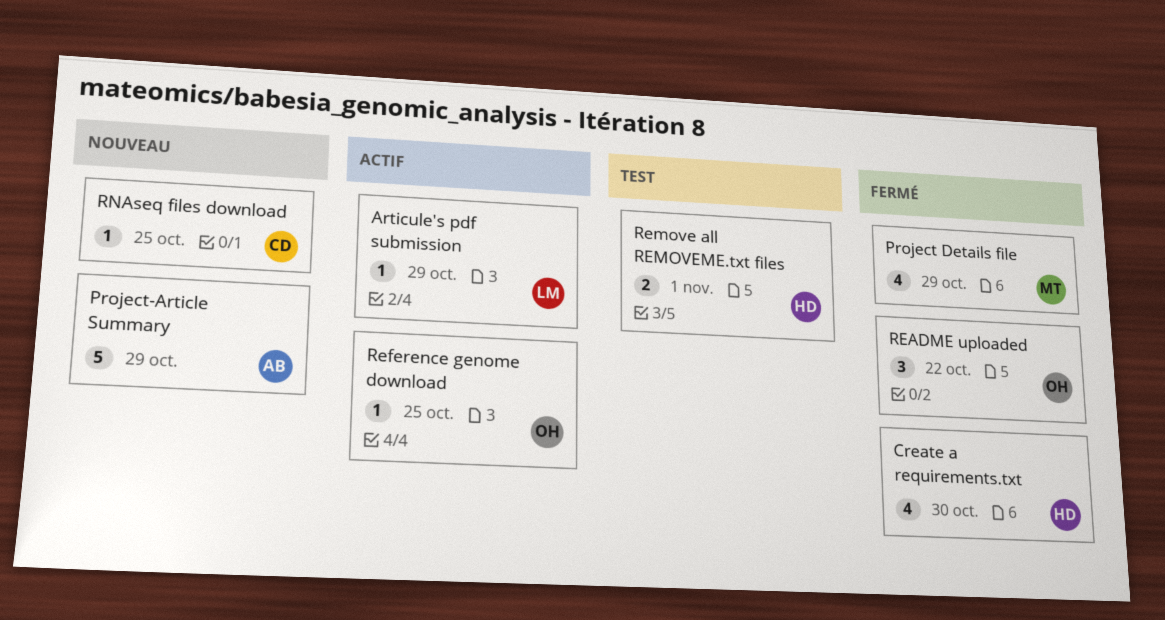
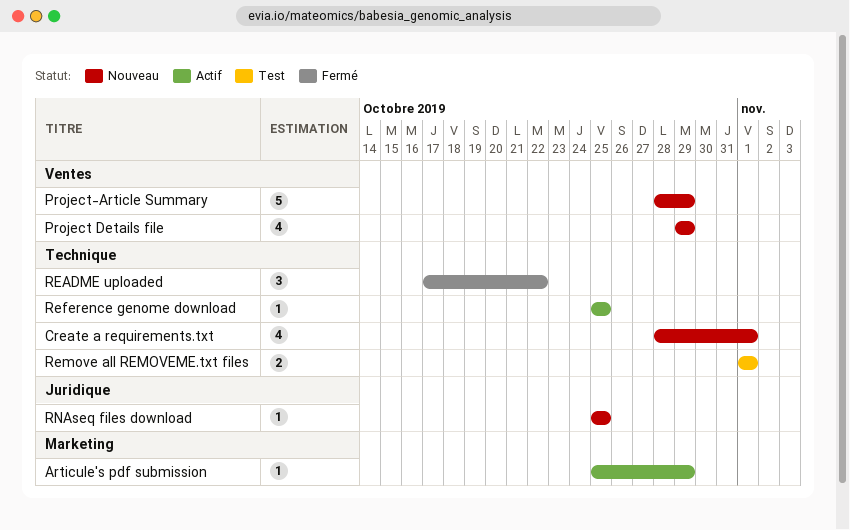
Create a requirements.txt, status: Fermé -> Nouveau
Create a requirements.txt, due: Oct 30 -> Nov 1
Project Details file, status: Fermé -> Nouveau

